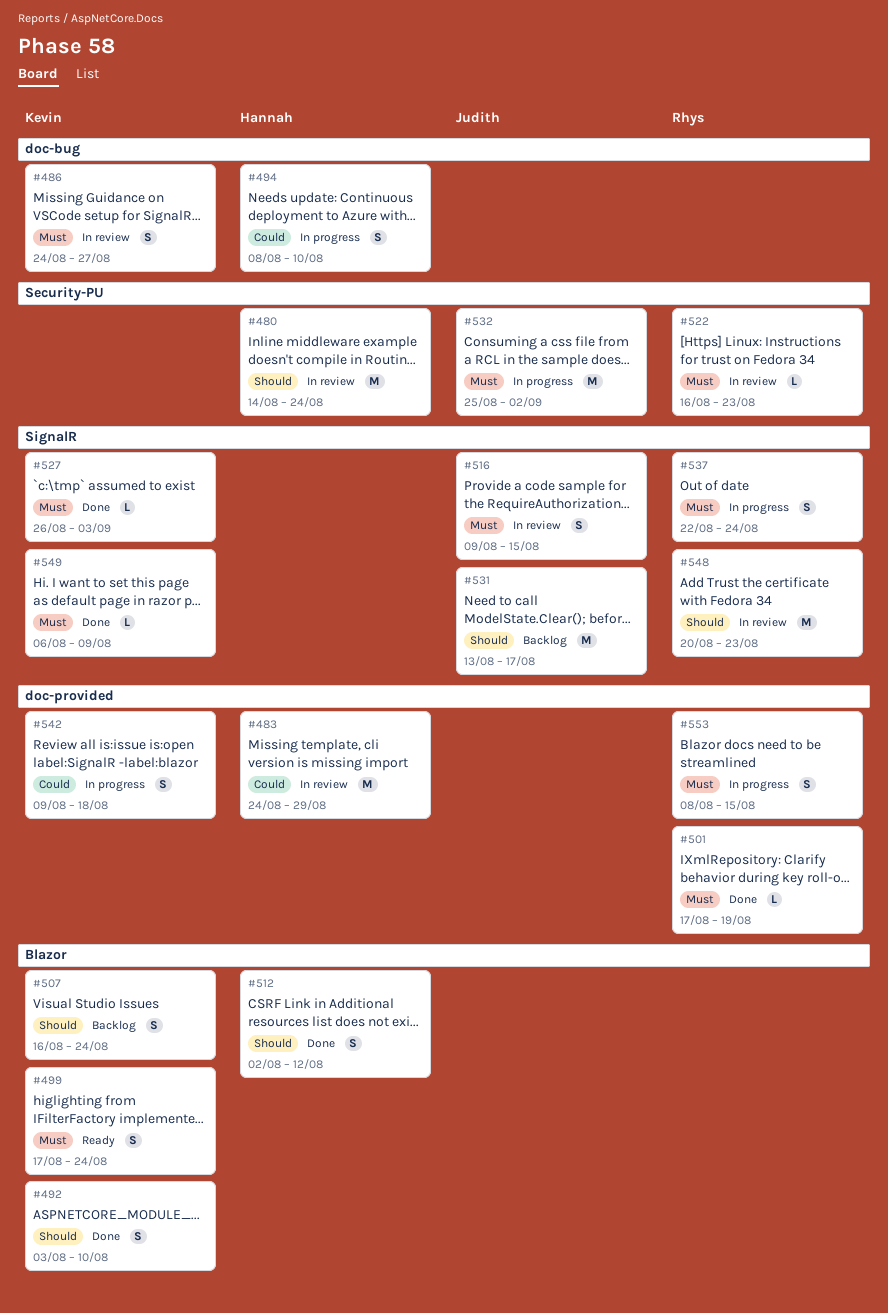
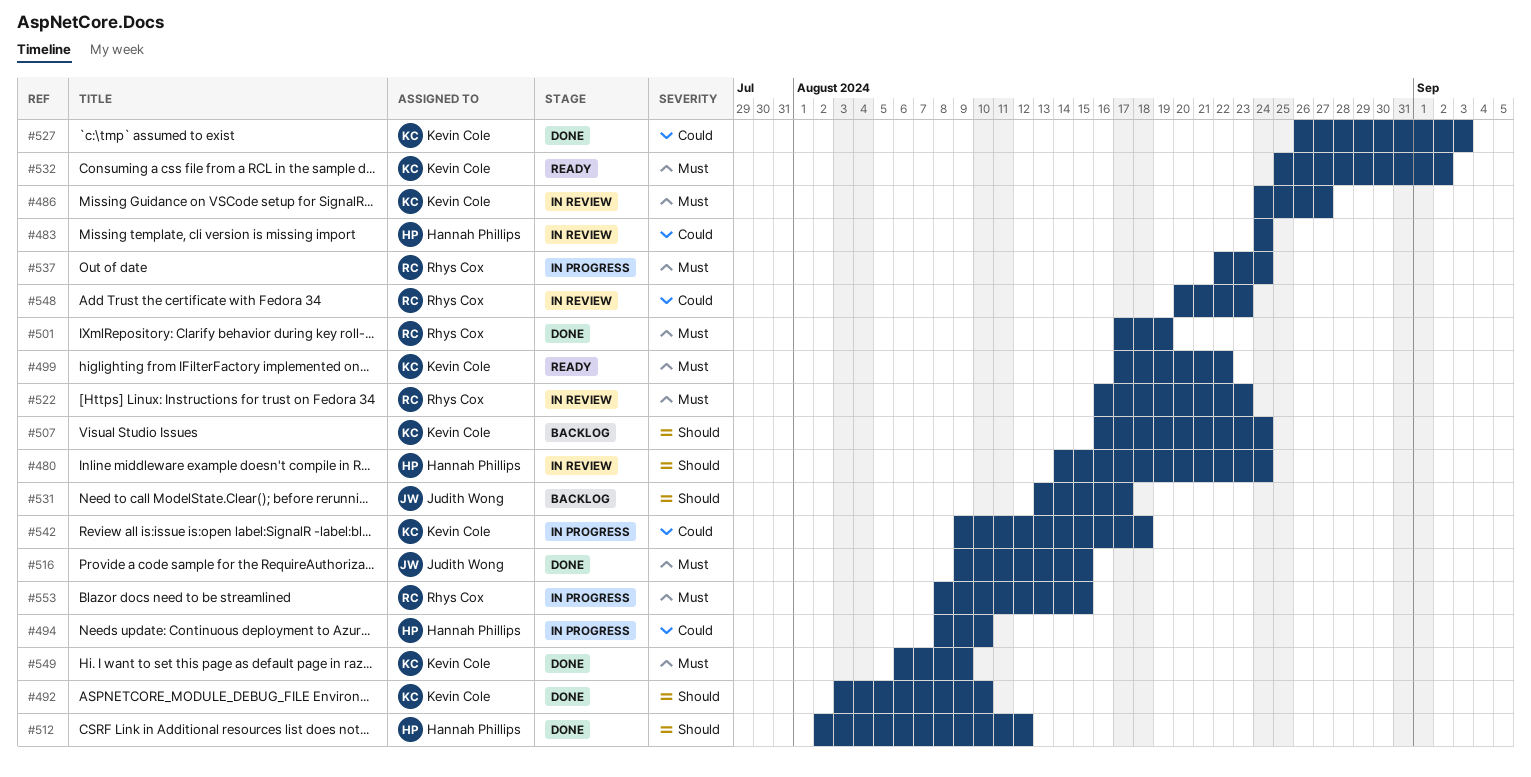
#483, due: Aug 29 -> Aug 24
#499, due: Aug 24 -> Aug 22
#516, status: In review -> Done
#527, priority: Must -> Could
#532, status: In progress -> Ready
#532, owner: Judith Wong -> Kevin Cole
#548, priority: Should -> Could

